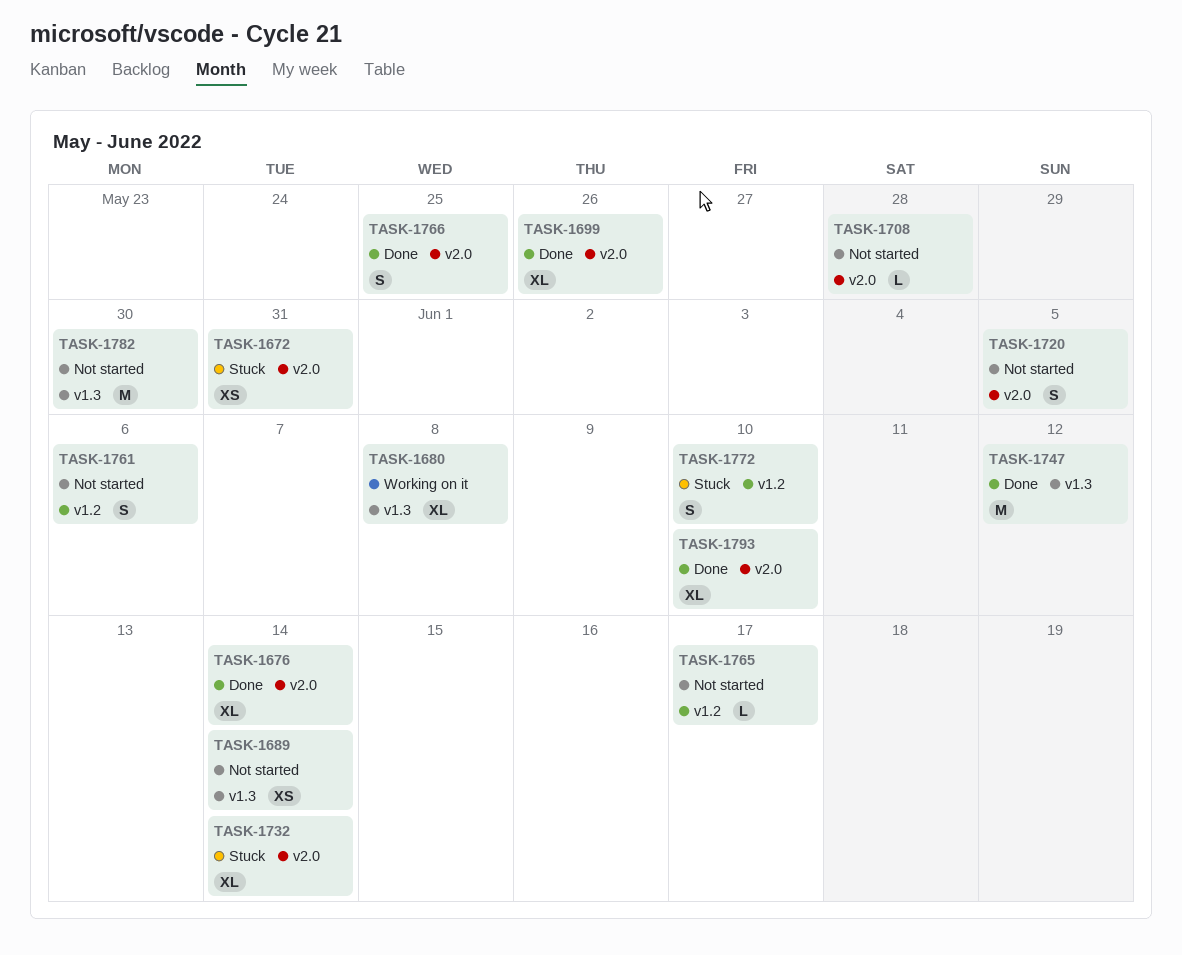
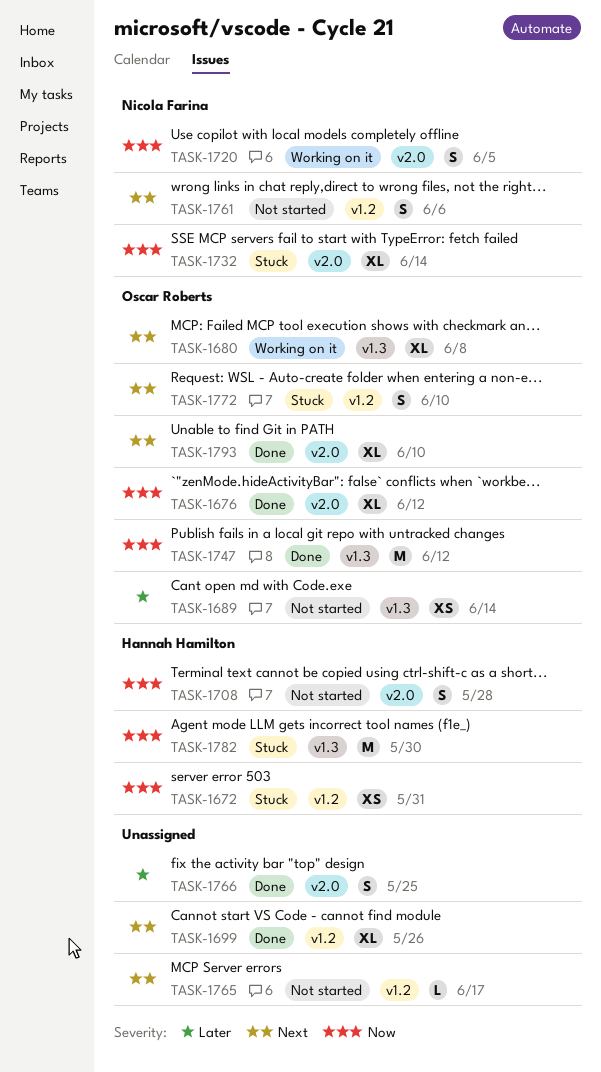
TASK-1672, label: v2.0 -> v1.2
TASK-1676, due: Jun 14 -> Jun 12
TASK-1699, label: v2.0 -> v1.2
TASK-1708, estimate: L -> S
TASK-1720, status: Not started -> Working on it
TASK-1782, status: Not started -> Stuck

